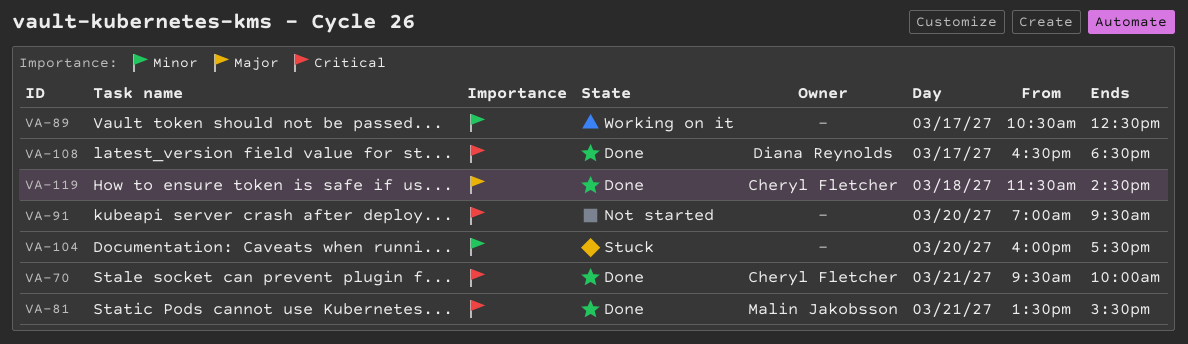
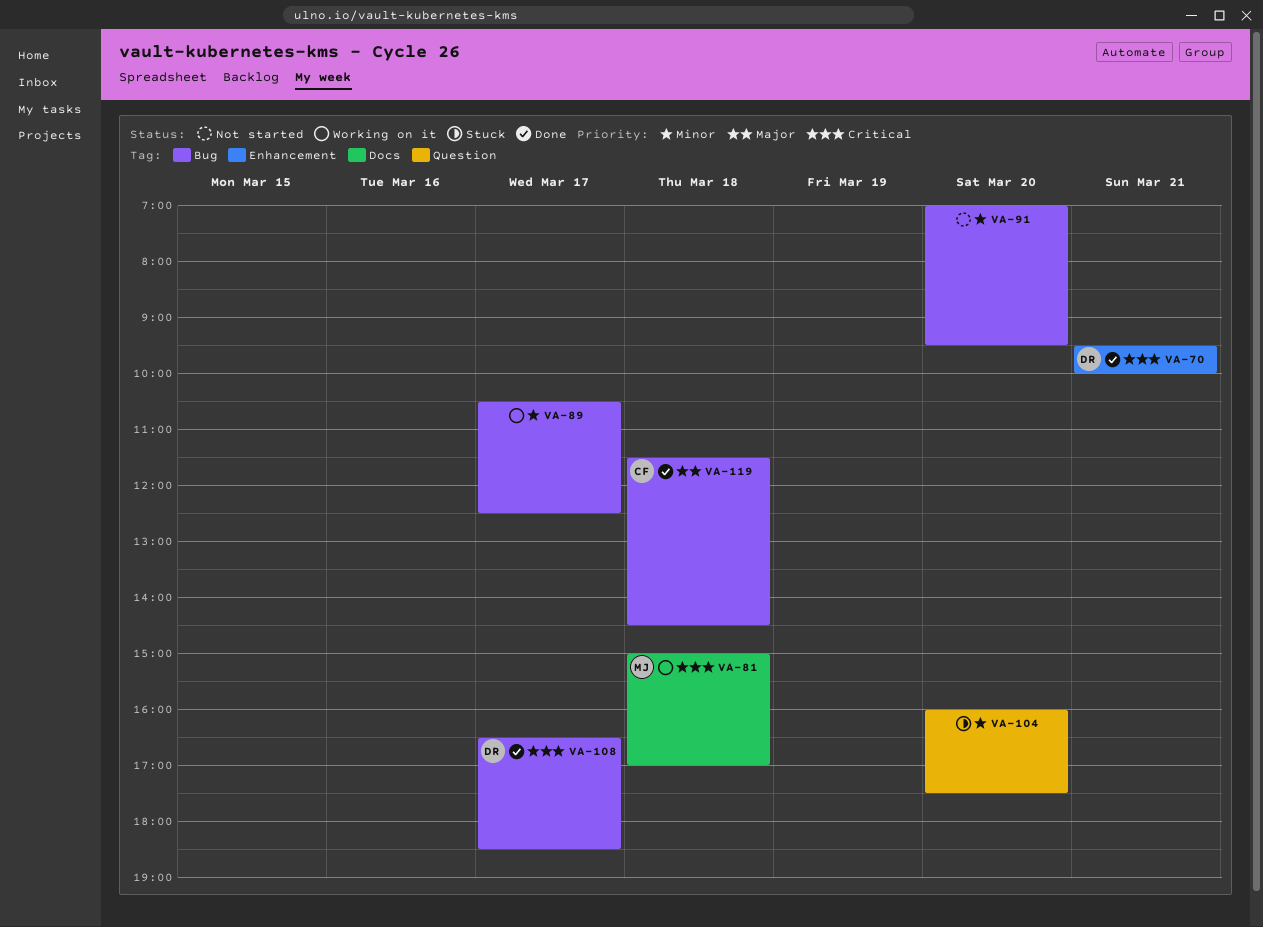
VA-70, owner: Cheryl Fletcher -> Diana Reynolds
VA-81, status: Done -> Working on it
VA-81, day: Mar 21 -> Mar 18
VA-81, begins: 13:30 -> 15:00
VA-81, ends: 15:30 -> 17:00
VA-91, priority: Critical -> Minor

